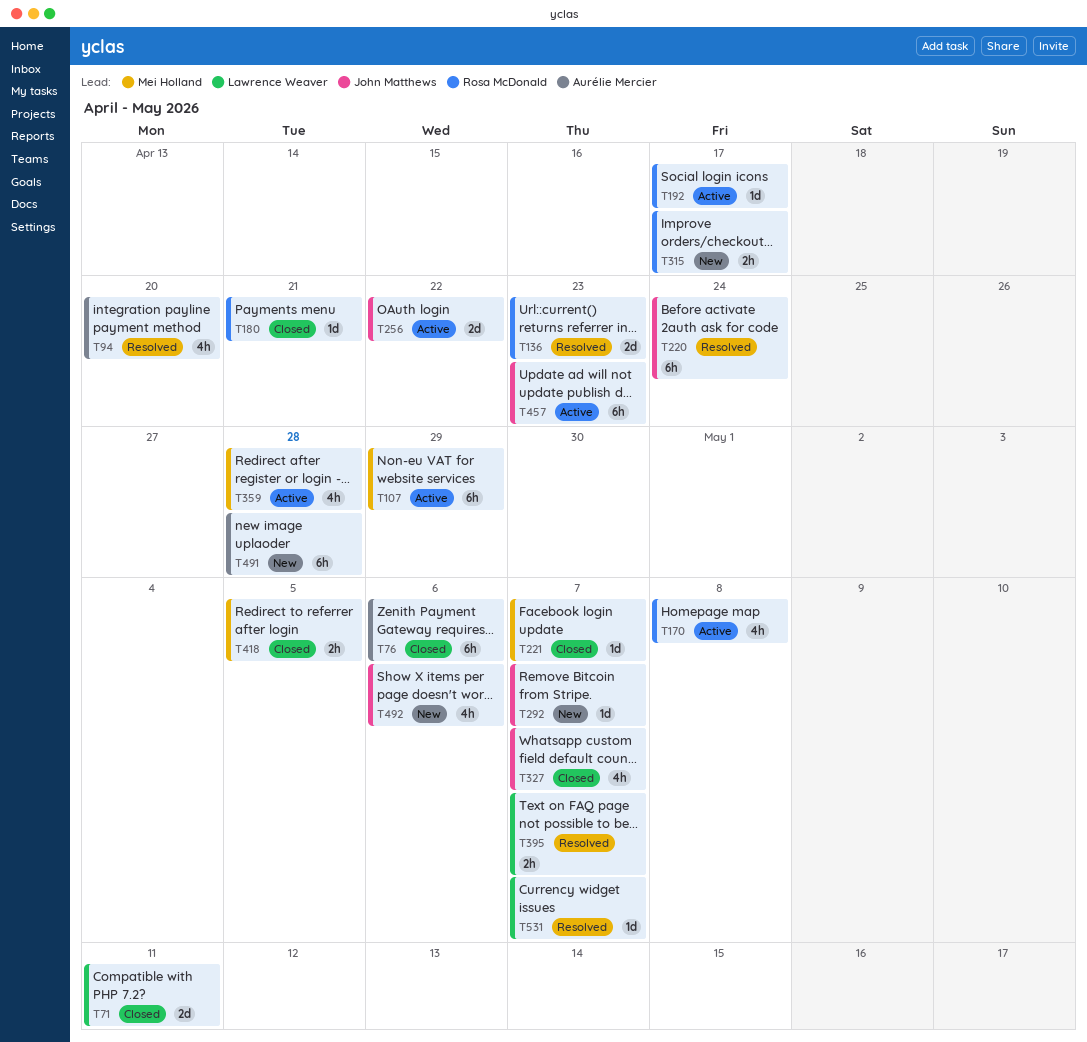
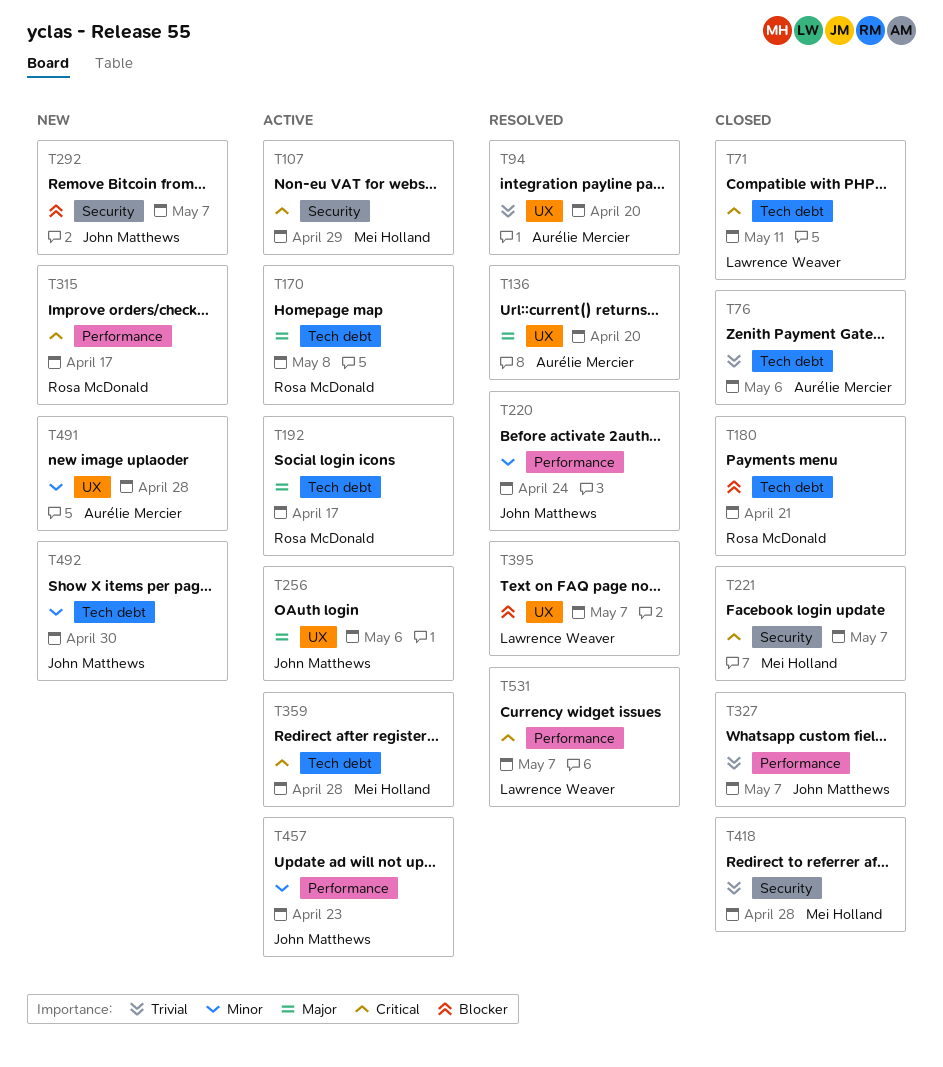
T136, owner: Rosa McDonald -> Aurélie Mercier
T136, due: Apr 23 -> Apr 20
T256, due: Apr 22 -> May 6
T418, due: May 5 -> Apr 28
T492, due: May 6 -> Apr 30

